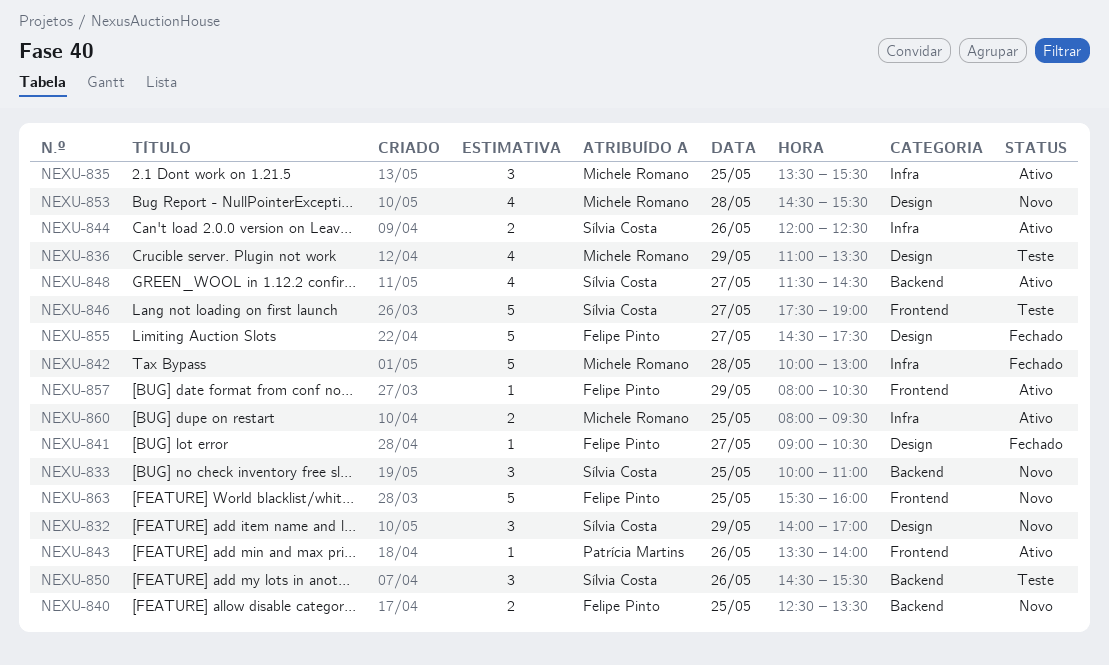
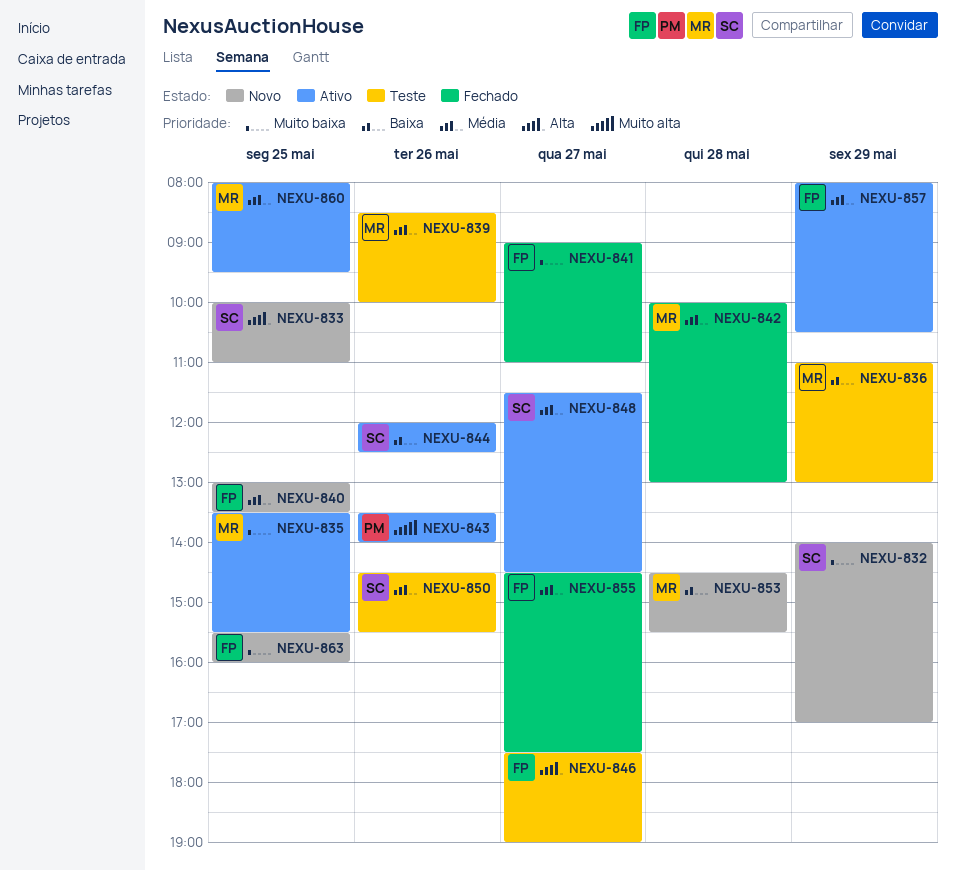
NEXU-836, ends: 13:30 -> 13:00
NEXU-839: none -> present
NEXU-840, begins: 12:30 -> 13:00
NEXU-841, ends: 10:30 -> 11:00
NEXU-846, owner: Sílvia Costa -> Felipe Pinto

